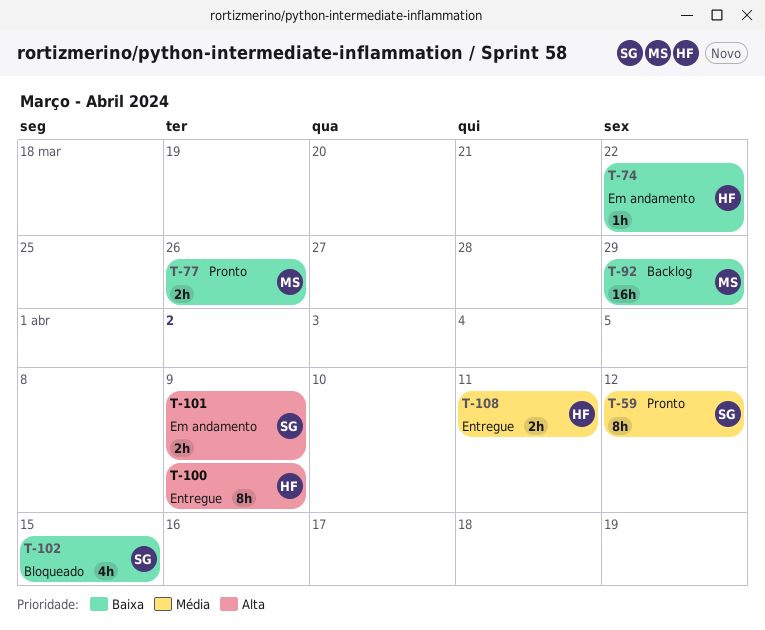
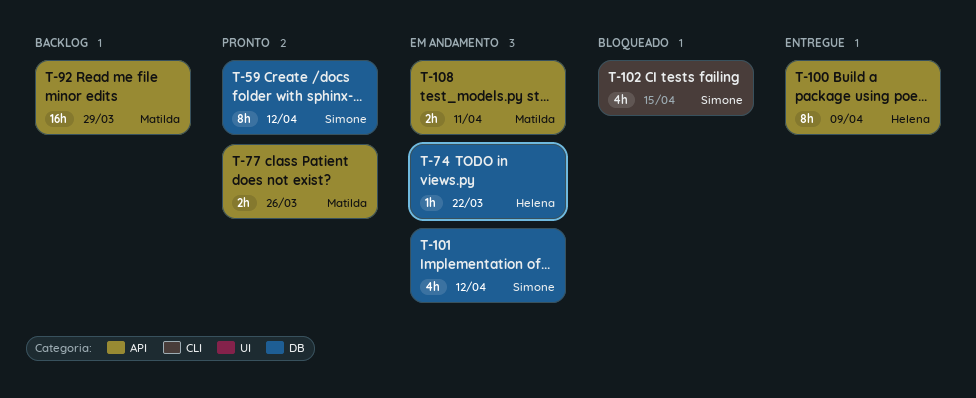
T-101, estimate: 2h -> 4h
T-101, due: Apr 9 -> Apr 12
T-108, status: Entregue -> Em andamento
T-108, owner: Helena -> Matilda

